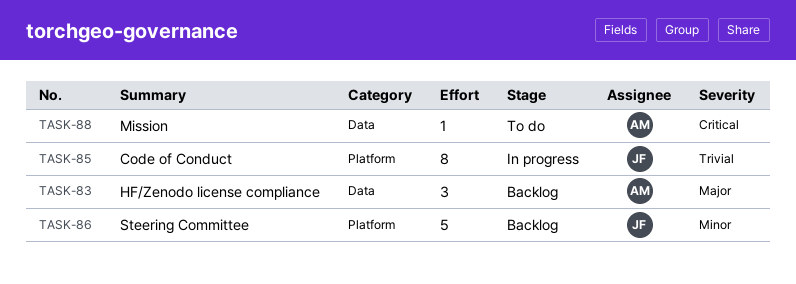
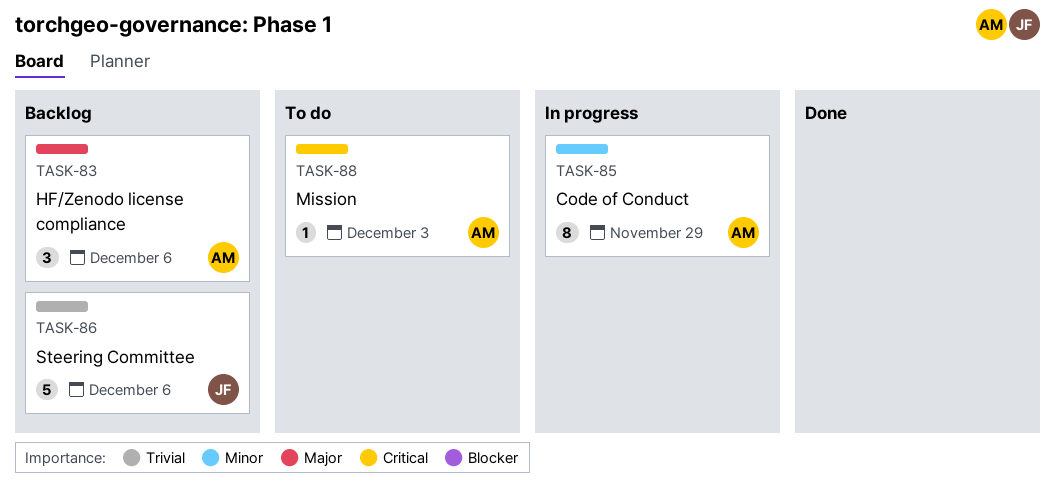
TASK-85, owner: JF -> AM
TASK-85, priority: Trivial -> Minor
TASK-86, priority: Minor -> Trivial

